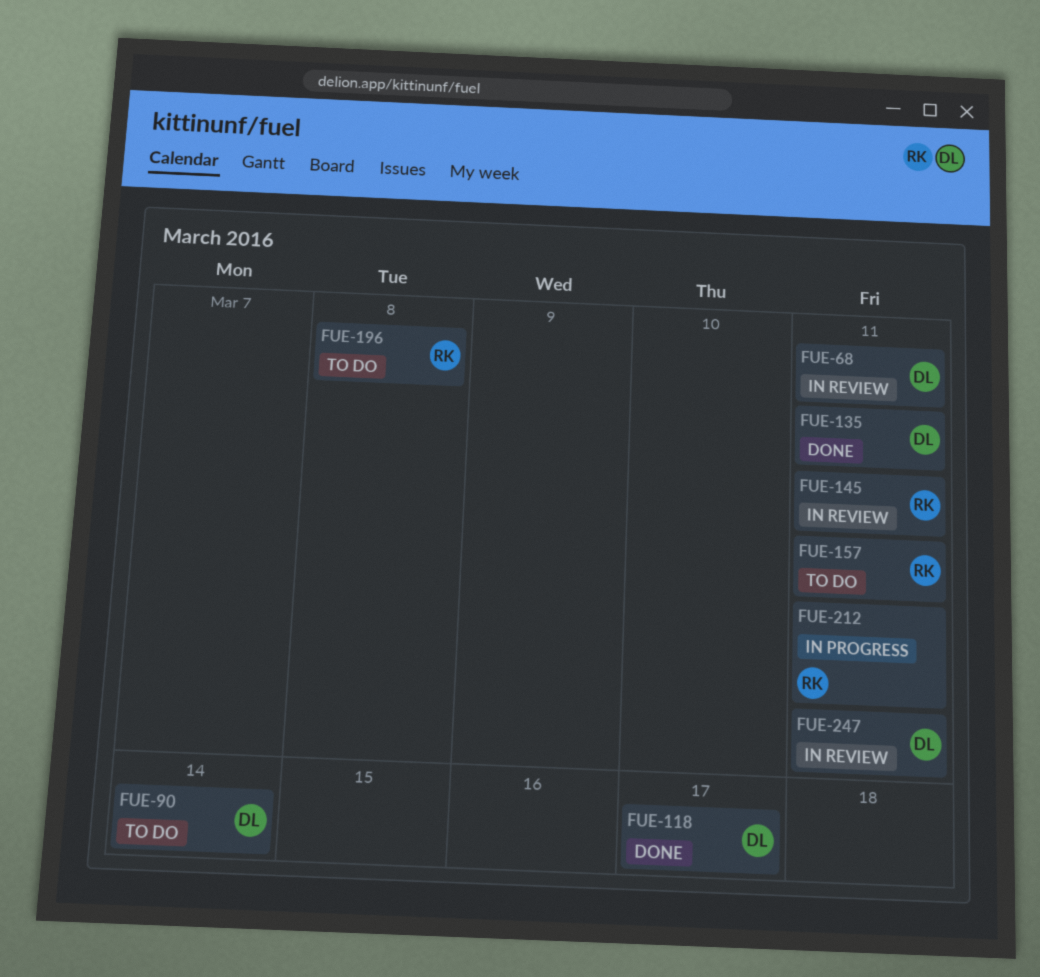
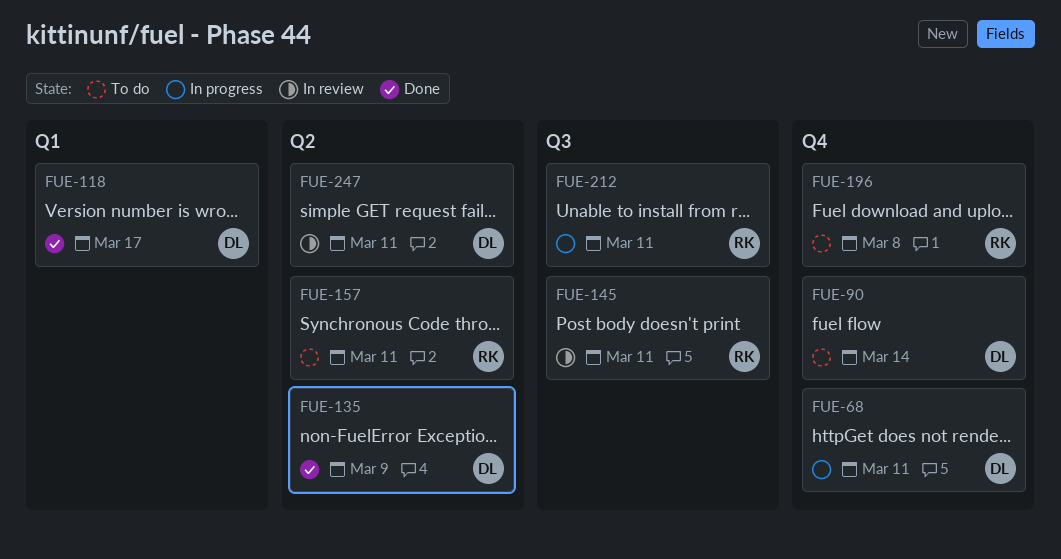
FUE-68, status: In review -> In progress
FUE-135, due: Mar 11 -> Mar 9

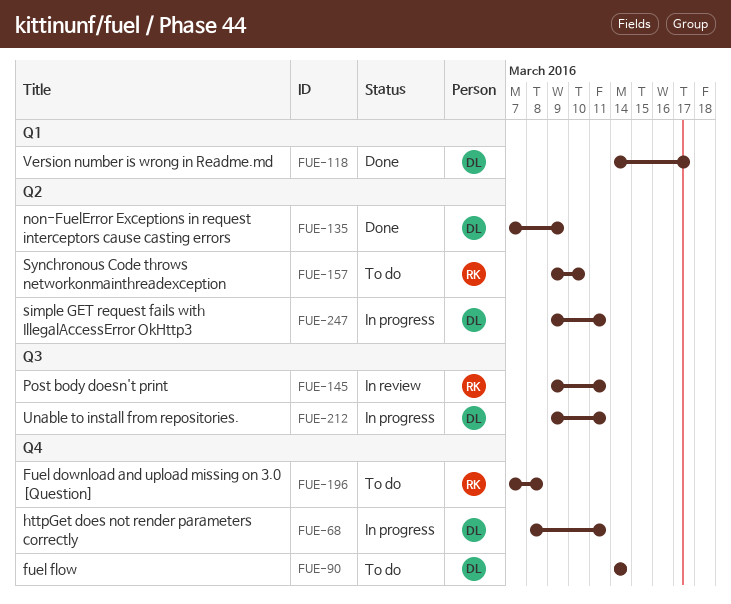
FUE-157, due: Mar 11 -> Mar 10
FUE-212, owner: RK -> DL
FUE-247, status: In review -> In progress

